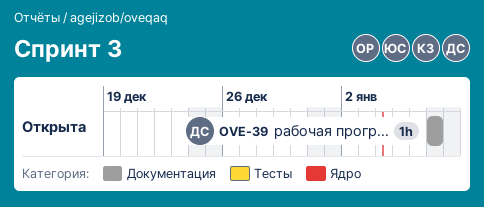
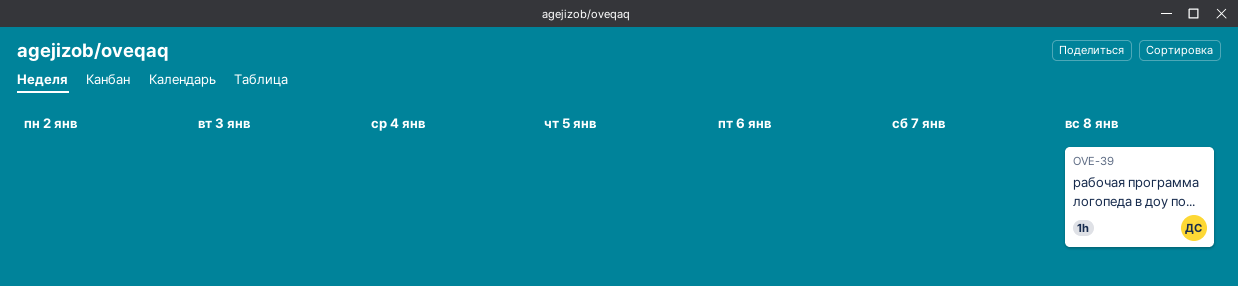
OVE-39, due: Jan 7 -> Jan 8

